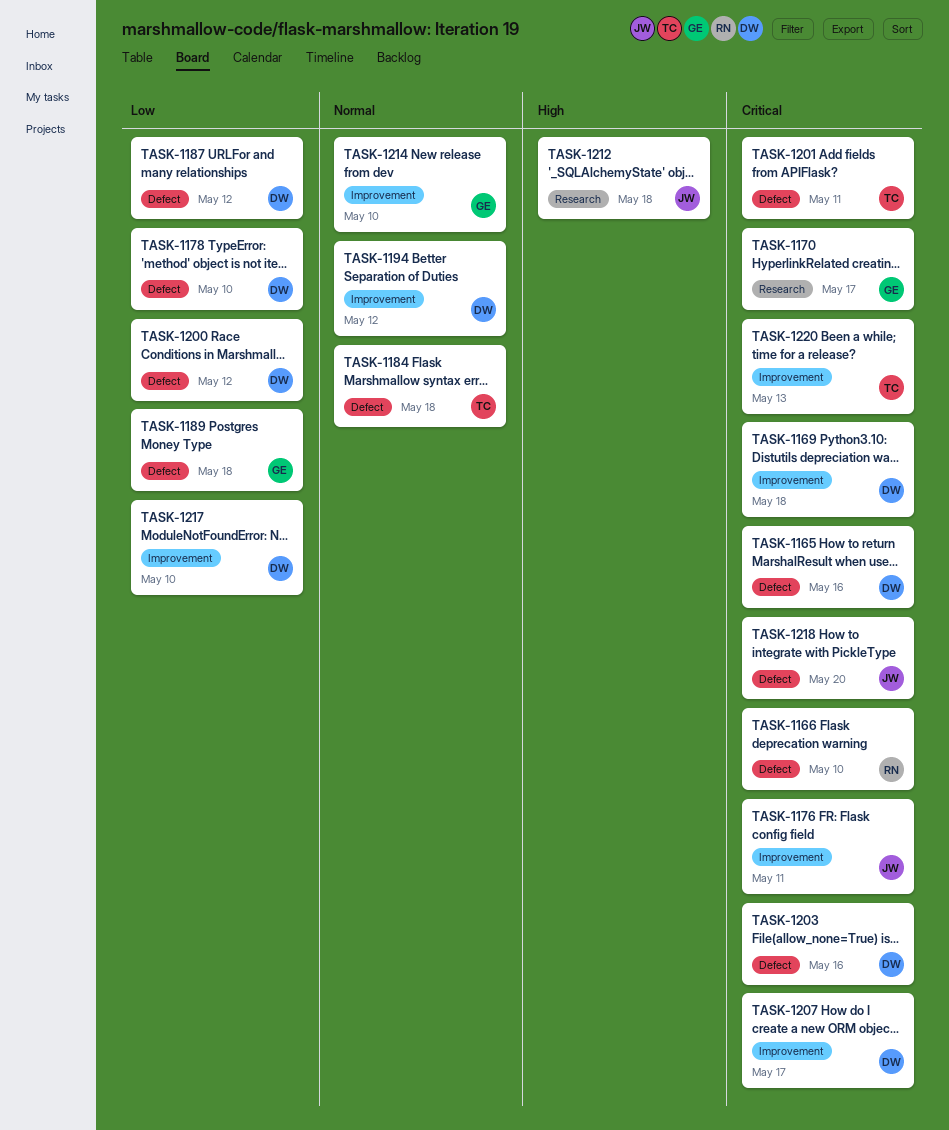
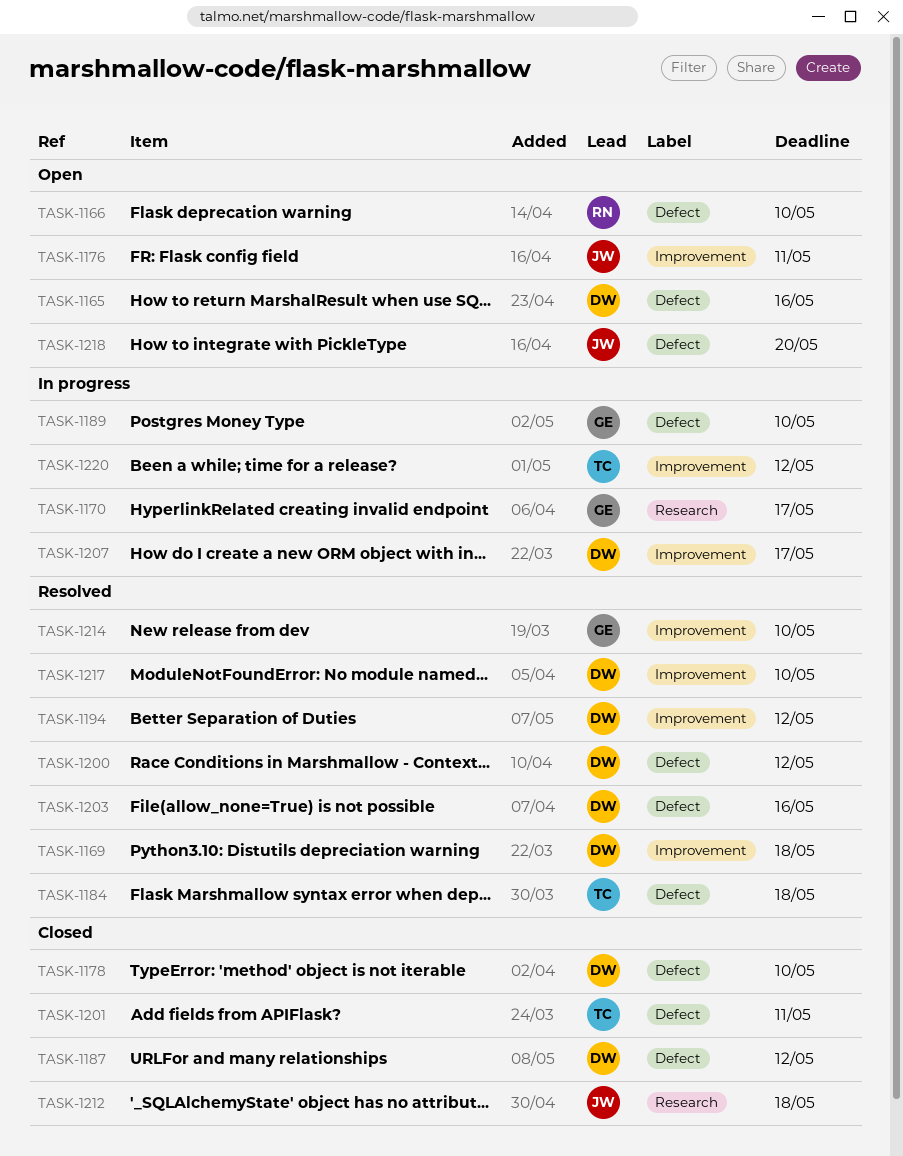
TASK-1189, due: May 18 -> May 10
TASK-1220, due: May 13 -> May 12

